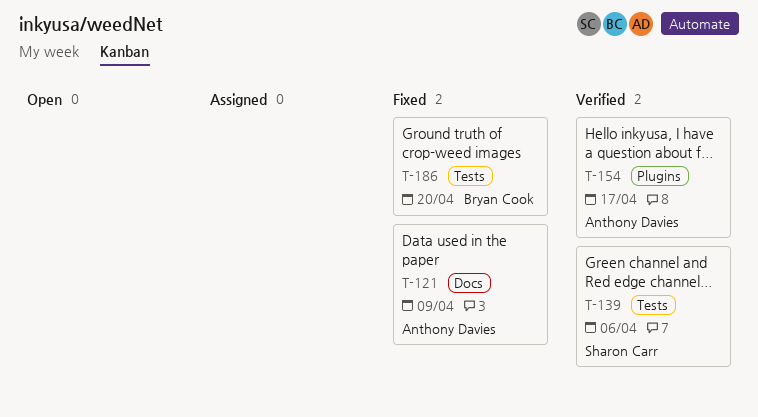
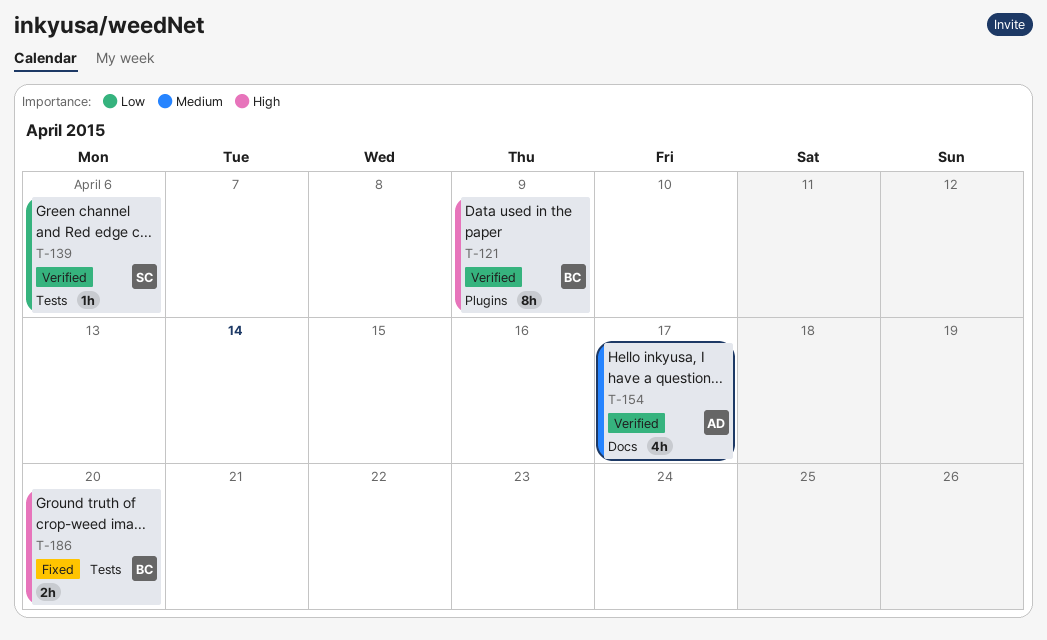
T-121, status: Fixed -> Verified
T-121, owner: Anthony Davies -> Bryan Cook
T-121, label: Docs -> Plugins
T-154, label: Plugins -> Docs

